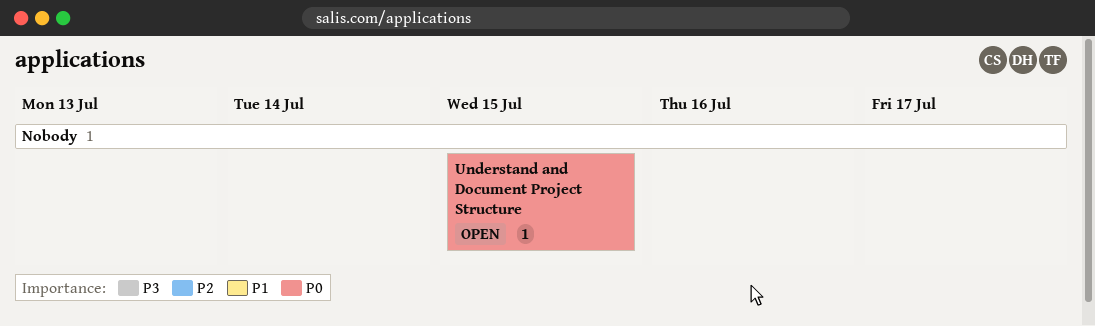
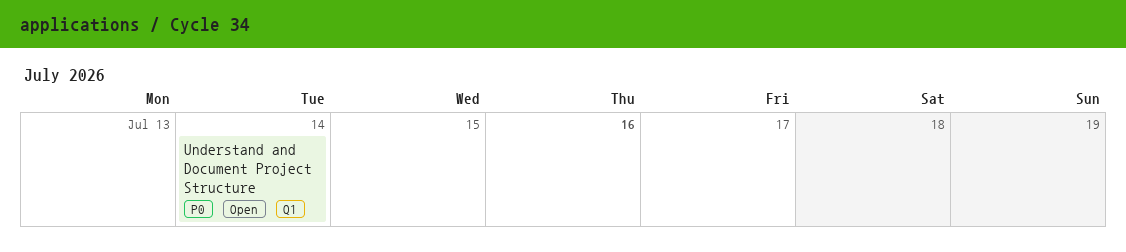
Understand and Document Project Structure, due: Jul 15 -> Jul 14

